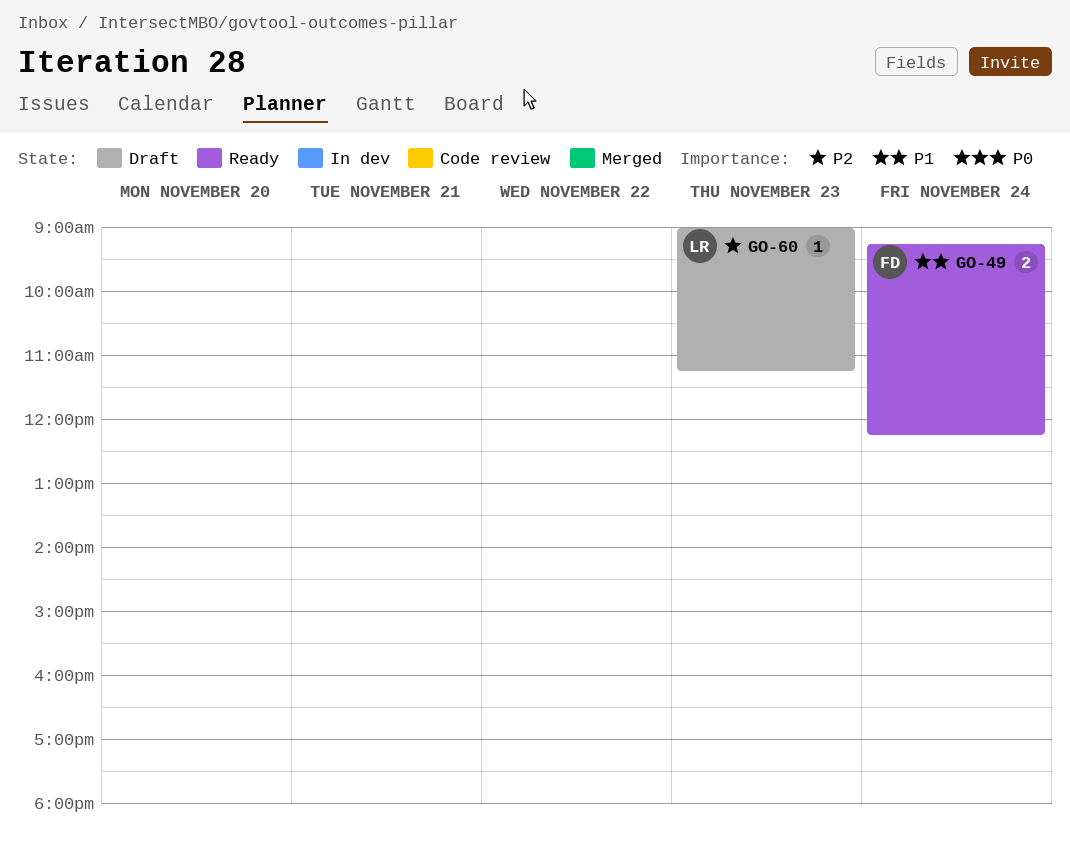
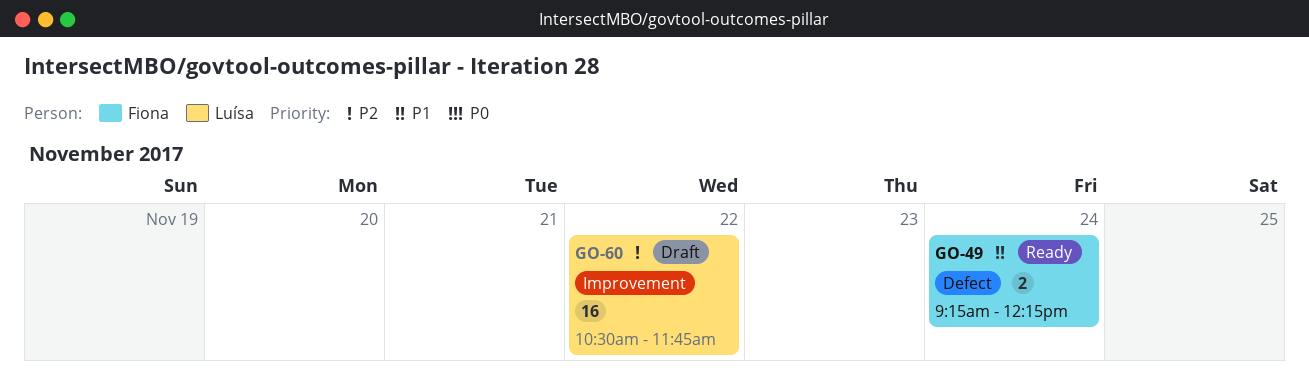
GO-60, estimate: 1 -> 16
GO-60, day: Nov 23 -> Nov 22
GO-60, begins: 09:00 -> 10:30
GO-60, ends: 11:15 -> 11:45

